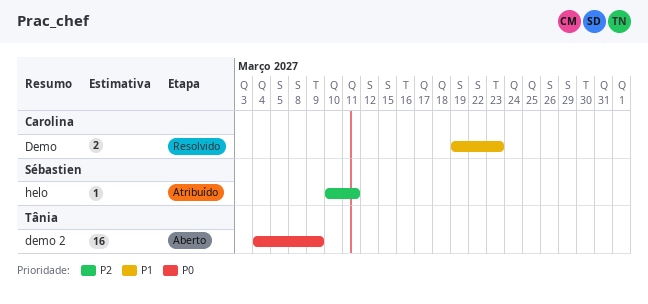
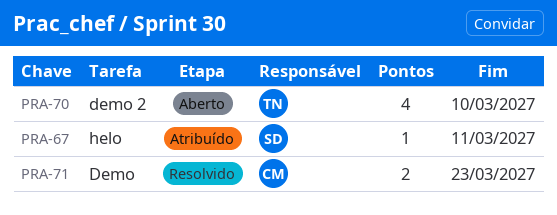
demo 2, estimate: 16 -> 4
demo 2, due: Mar 9 -> Mar 10

